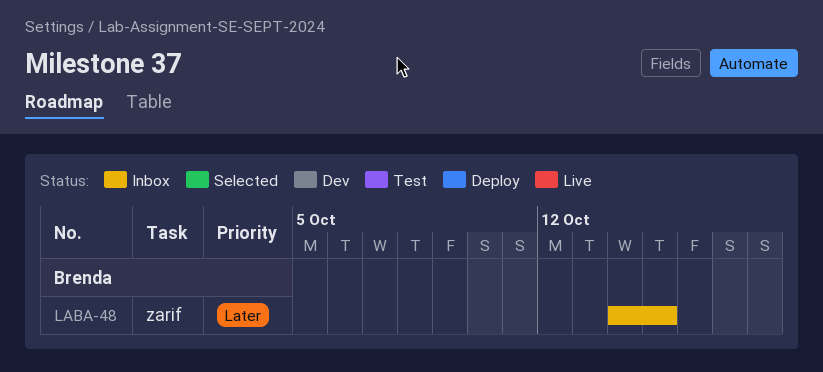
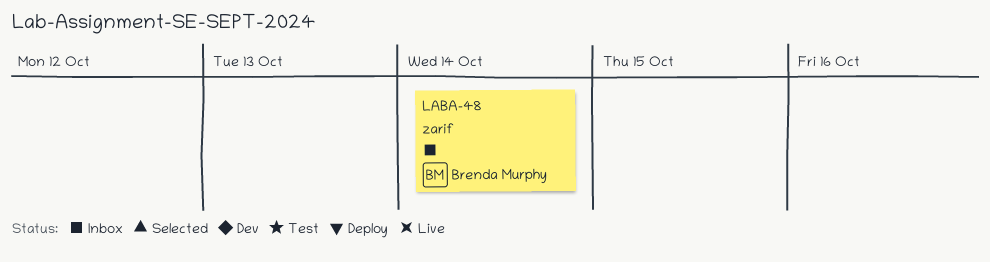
LABA-48, due: Oct 15 -> Oct 14

